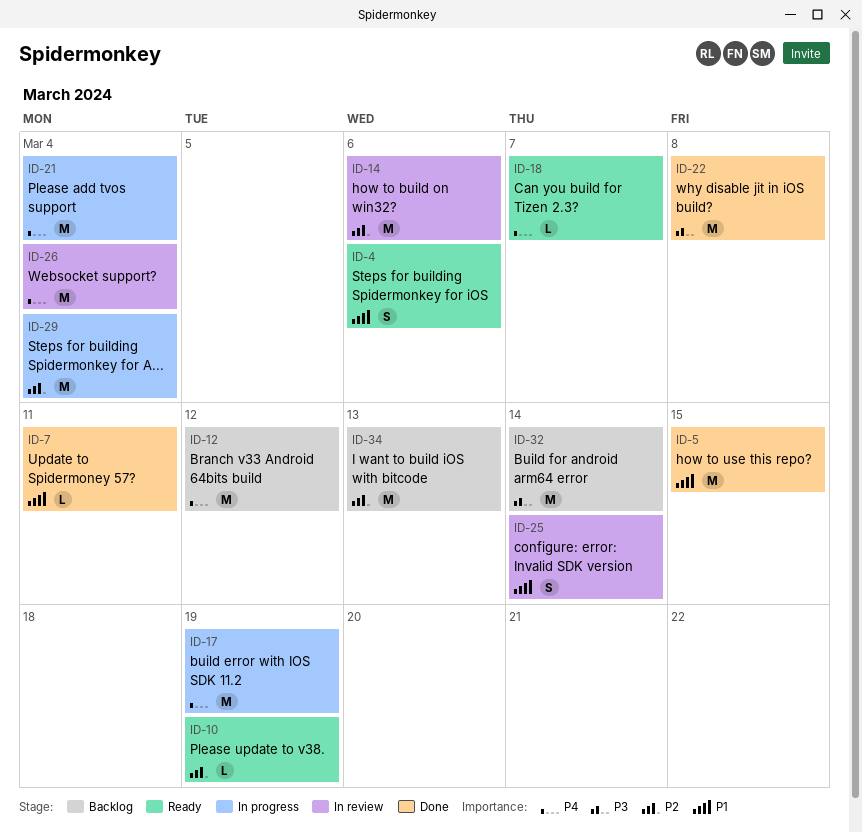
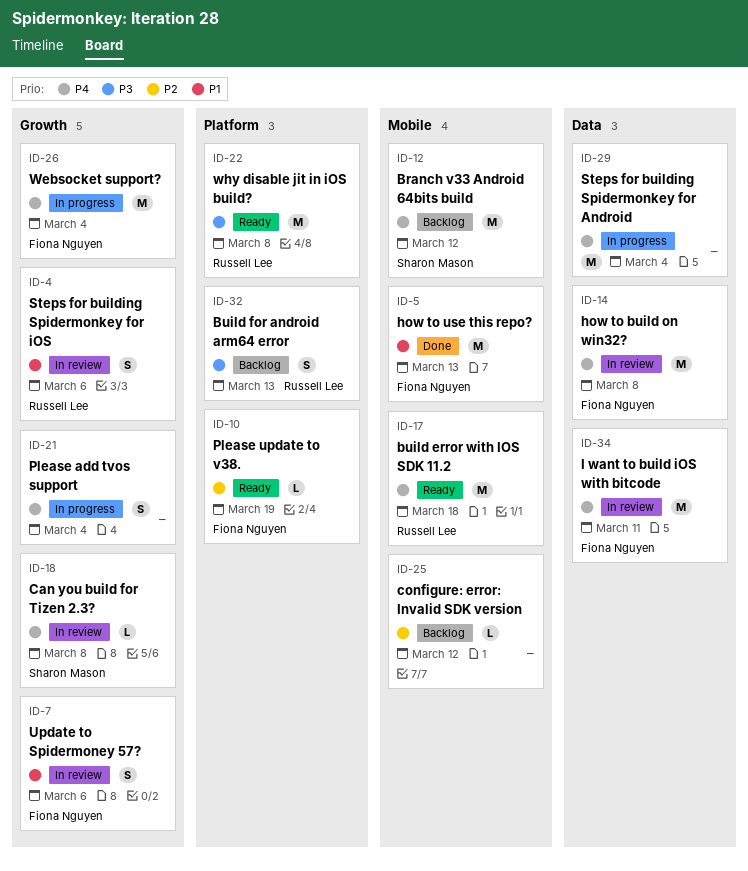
ID-4, status: Ready -> In review
ID-5, due: Mar 15 -> Mar 13
ID-7, status: Done -> In review
ID-7, estimate: L -> S
ID-7, due: Mar 11 -> Mar 6
ID-14, priority: P2 -> P4
ID-14, due: Mar 6 -> Mar 8
ID-17, status: In progress -> Ready
ID-17, due: Mar 19 -> Mar 18
ID-18, status: Ready -> In review
ID-18, due: Mar 7 -> Mar 8
ID-21, estimate: M -> S
ID-22, status: Done -> Ready
ID-25, status: In review -> Backlog
ID-25, priority: P1 -> P2
ID-25, estimate: S -> L
ID-25, due: Mar 14 -> Mar 12
ID-26, status: In review -> In progress
ID-29, priority: P2 -> P4
ID-32, estimate: M -> S
ID-32, due: Mar 14 -> Mar 13
ID-34, status: Backlog -> In review
ID-34, priority: P2 -> P4
ID-34, due: Mar 13 -> Mar 11

